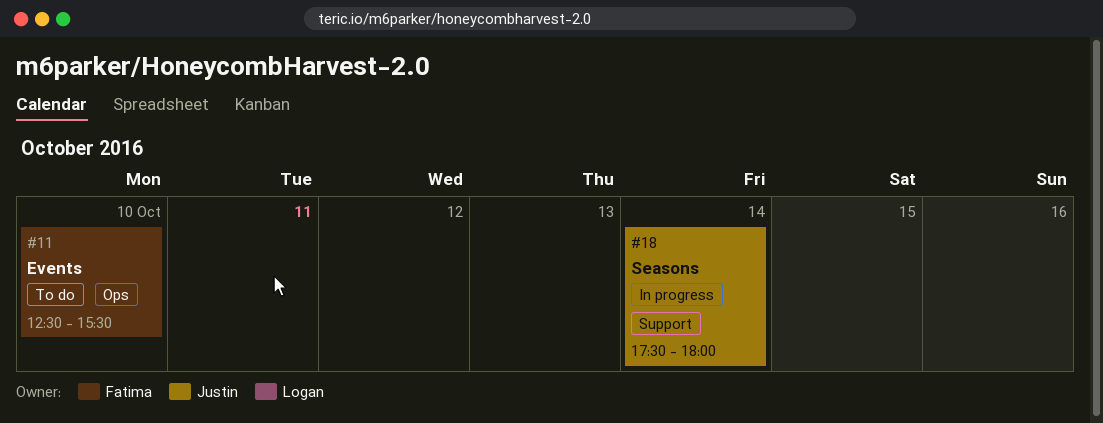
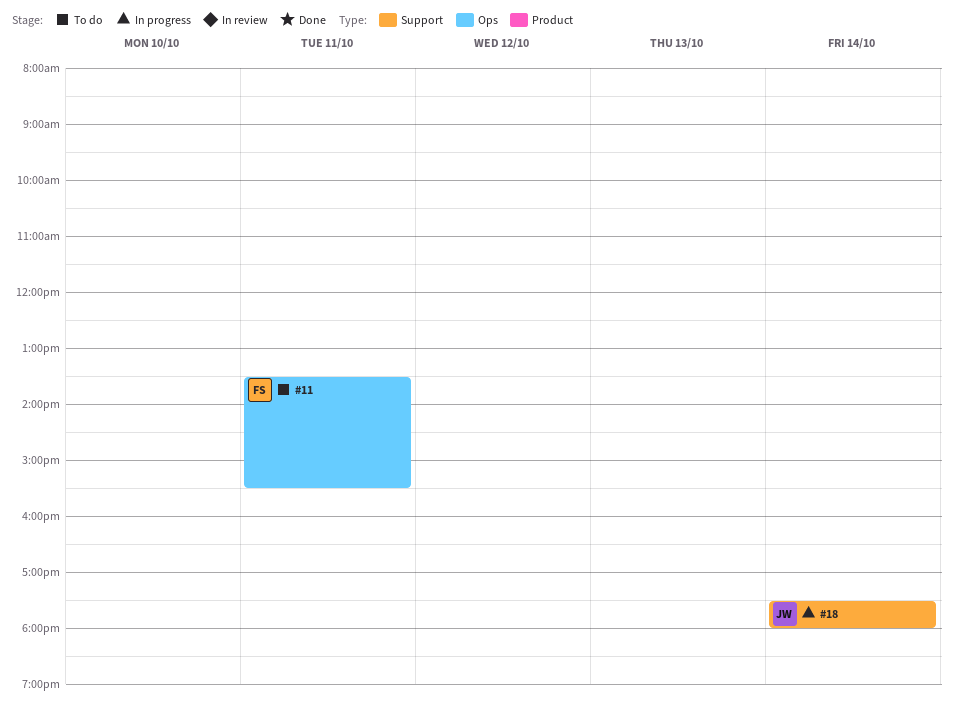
#11, day: Oct 10 -> Oct 11
#11, begins: 12:30 -> 13:30

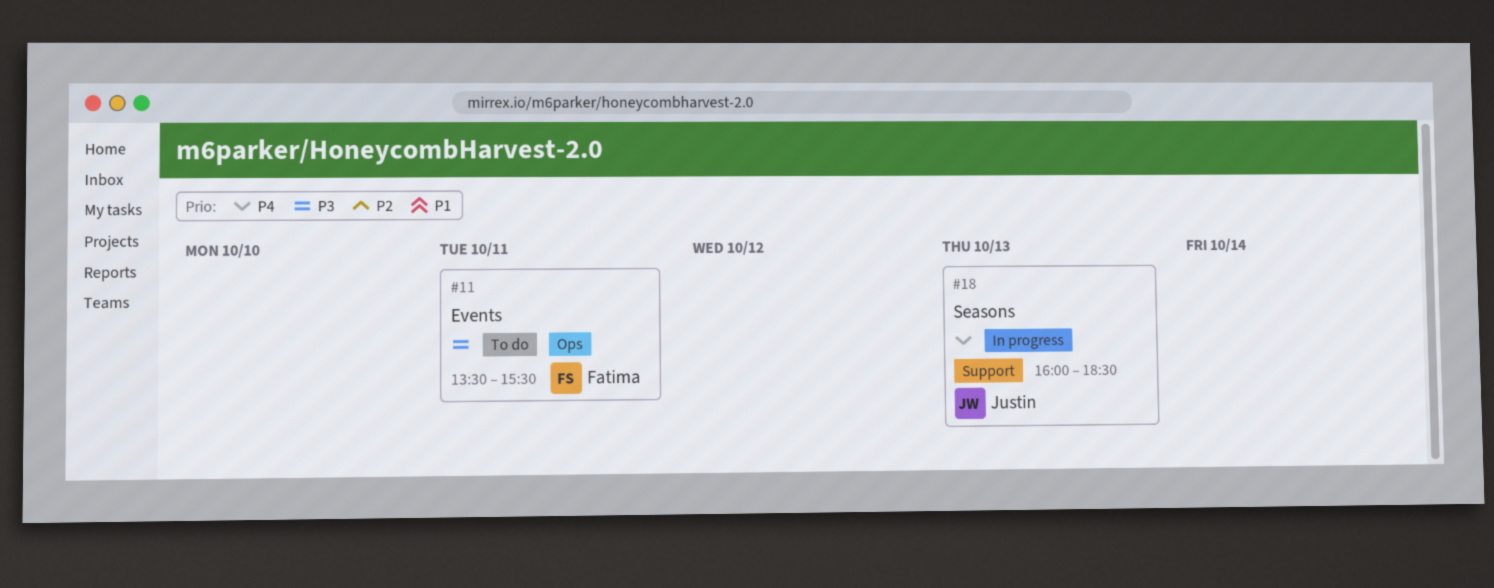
#18, day: Oct 14 -> Oct 13
#18, begins: 17:30 -> 16:00
#18, ends: 18:00 -> 18:30

